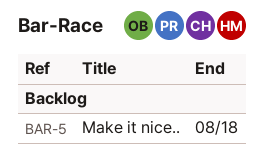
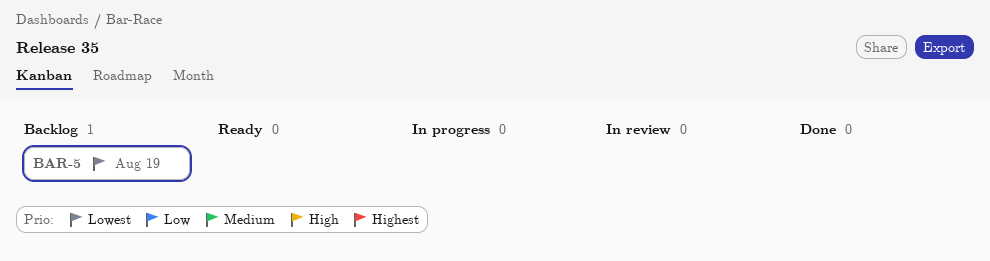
BAR-5, due: Aug 18 -> Aug 19

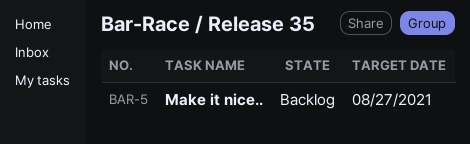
BAR-5, due: Aug 19 -> Aug 27

